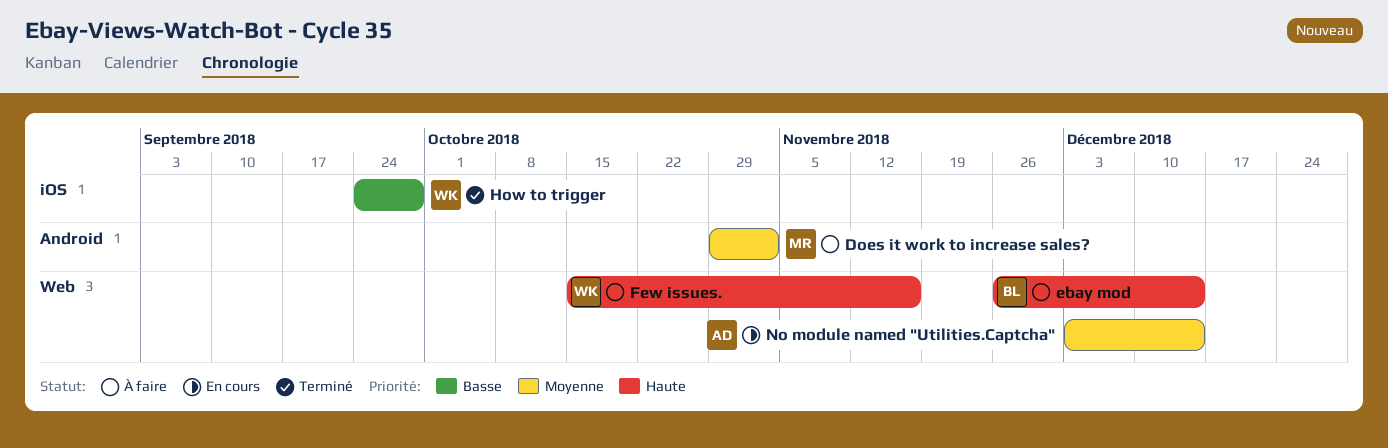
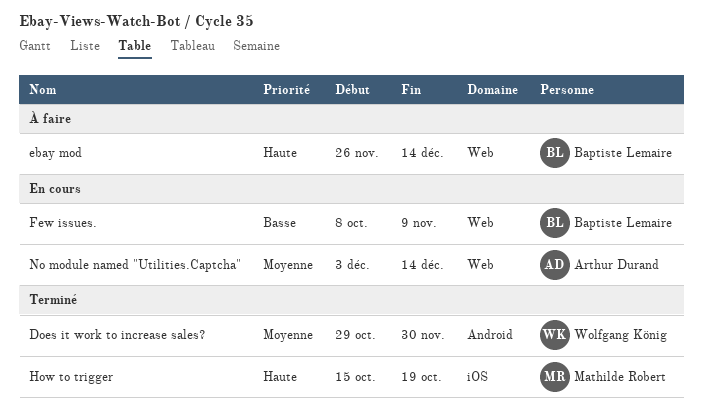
Does it work to increase sales?, status: À faire -> Terminé
Does it work to increase sales?, owner: Mathilde Robert -> Wolfgang König
Does it work to increase sales?, due: Nov 2 -> Nov 30
Few issues., status: À faire -> En cours
Few issues., owner: Wolfgang König -> Baptiste Lemaire
Few issues., priority: Haute -> Basse
Few issues., start: Oct 15 -> Oct 8
Few issues., due: Nov 16 -> Nov 9
How to trigger, owner: Wolfgang König -> Mathilde Robert
How to trigger, priority: Basse -> Haute
How to trigger, start: Sep 24 -> Oct 15
How to trigger, due: Sep 28 -> Oct 19

